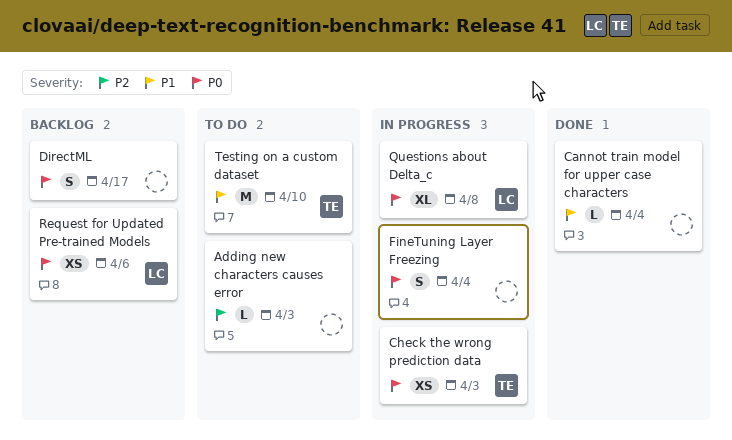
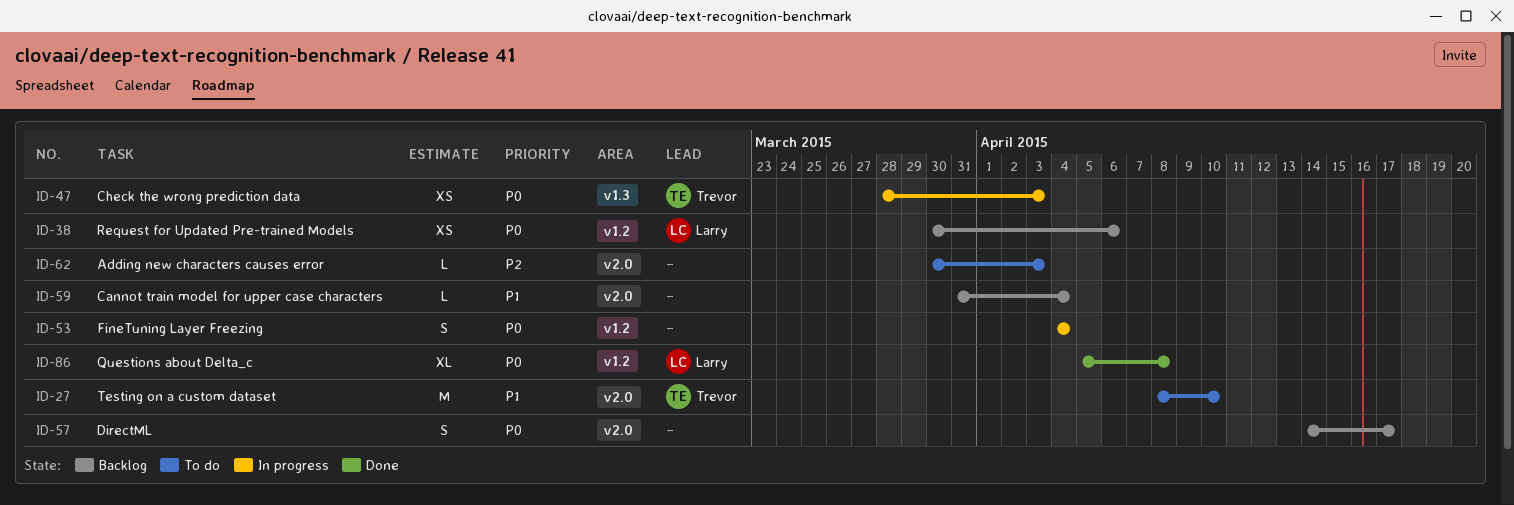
Cannot train model for upper case characters, status: Done -> Backlog
Questions about Delta_c, status: In progress -> Done

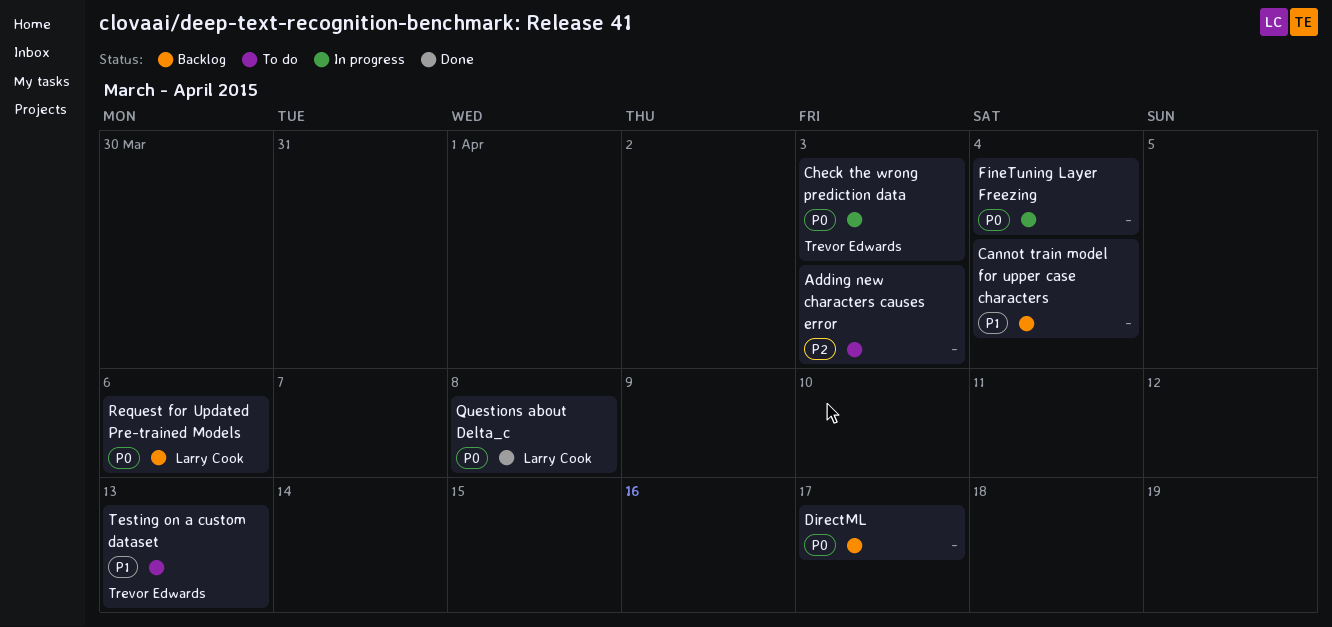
Testing on a custom dataset, due: Apr 10 -> Apr 13

